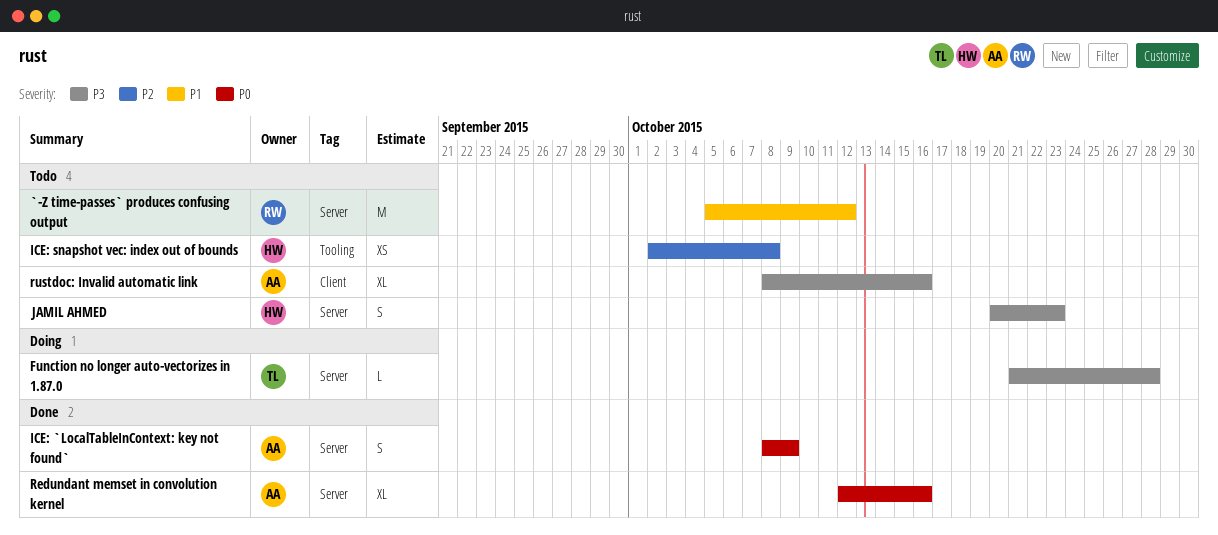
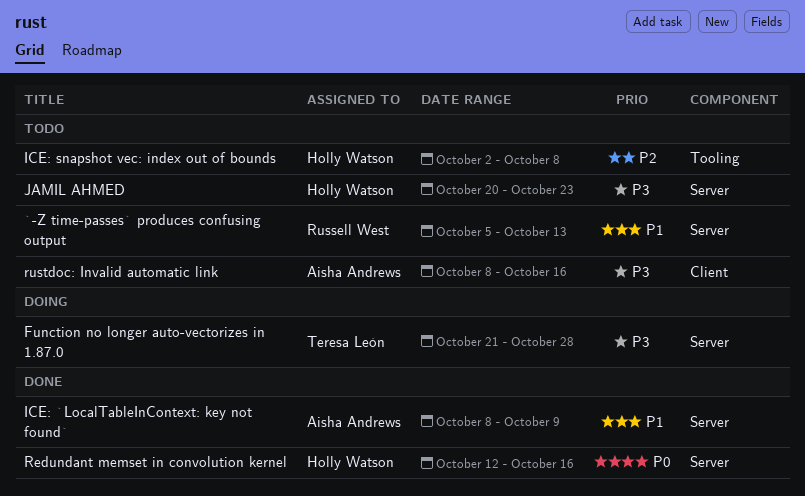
`-Z time-passes` produces confusing output, due: Oct 12 -> Oct 13
ICE: `LocalTableInContext: key not found`, priority: P0 -> P1
Redundant memset in convolution kernel, owner: Aisha Andrews -> Holly Watson

